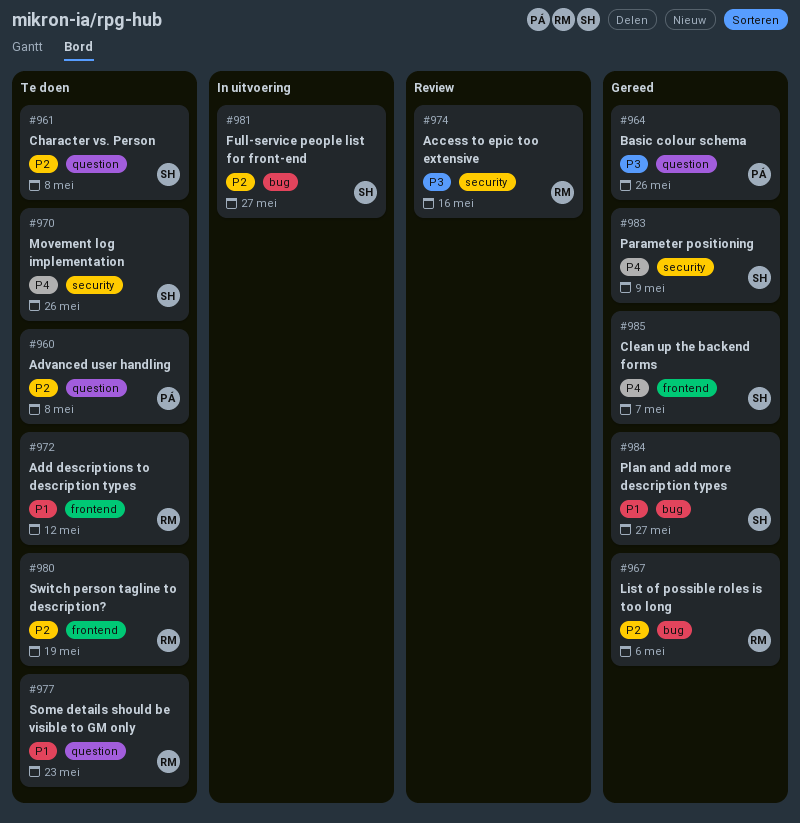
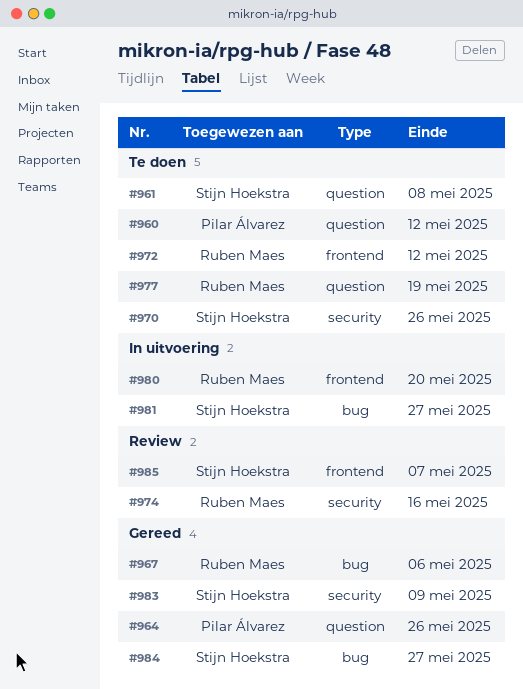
#960, due: May 8 -> May 12
#977, due: May 23 -> May 19
#980, status: Te doen -> In uitvoering
#980, due: May 19 -> May 20
#985, status: Gereed -> Review

